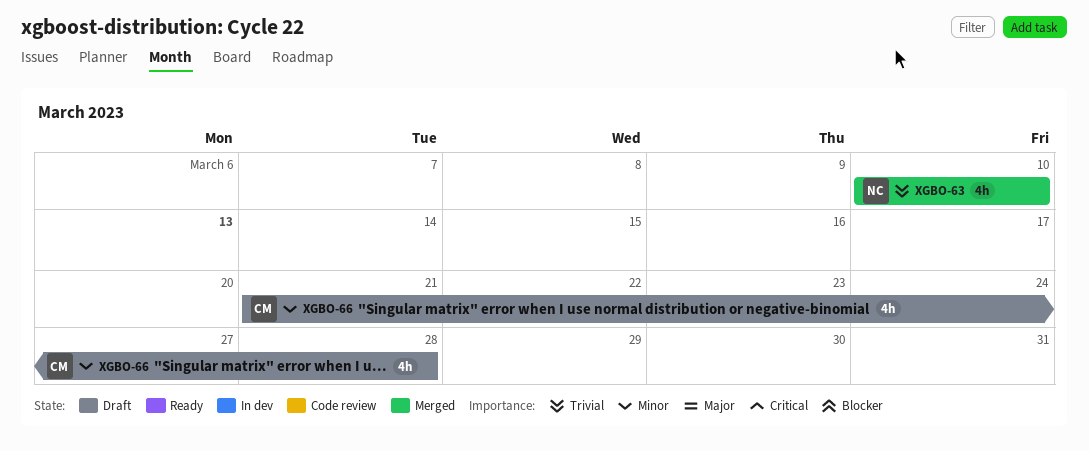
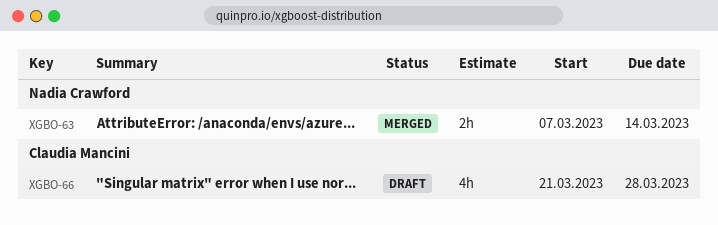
XGBO-63, estimate: 4h -> 2h
XGBO-63, start: Mar 10 -> Mar 7
XGBO-63, due: Mar 10 -> Mar 14

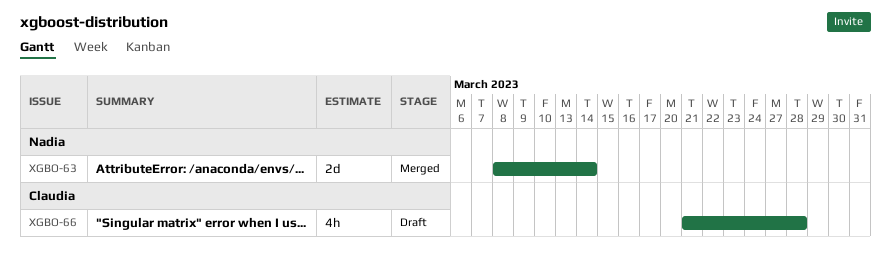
XGBO-63, estimate: 2h -> 2d
XGBO-63, start: Mar 7 -> Mar 8

